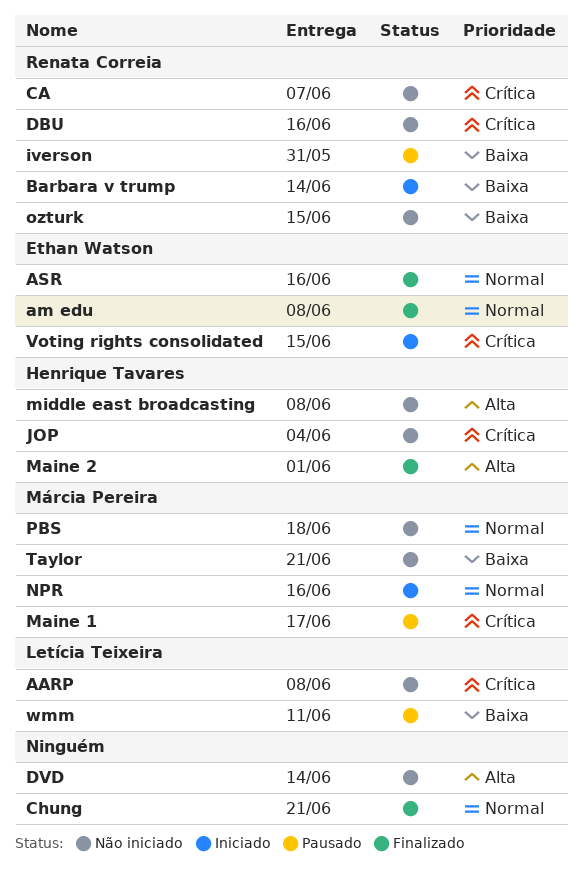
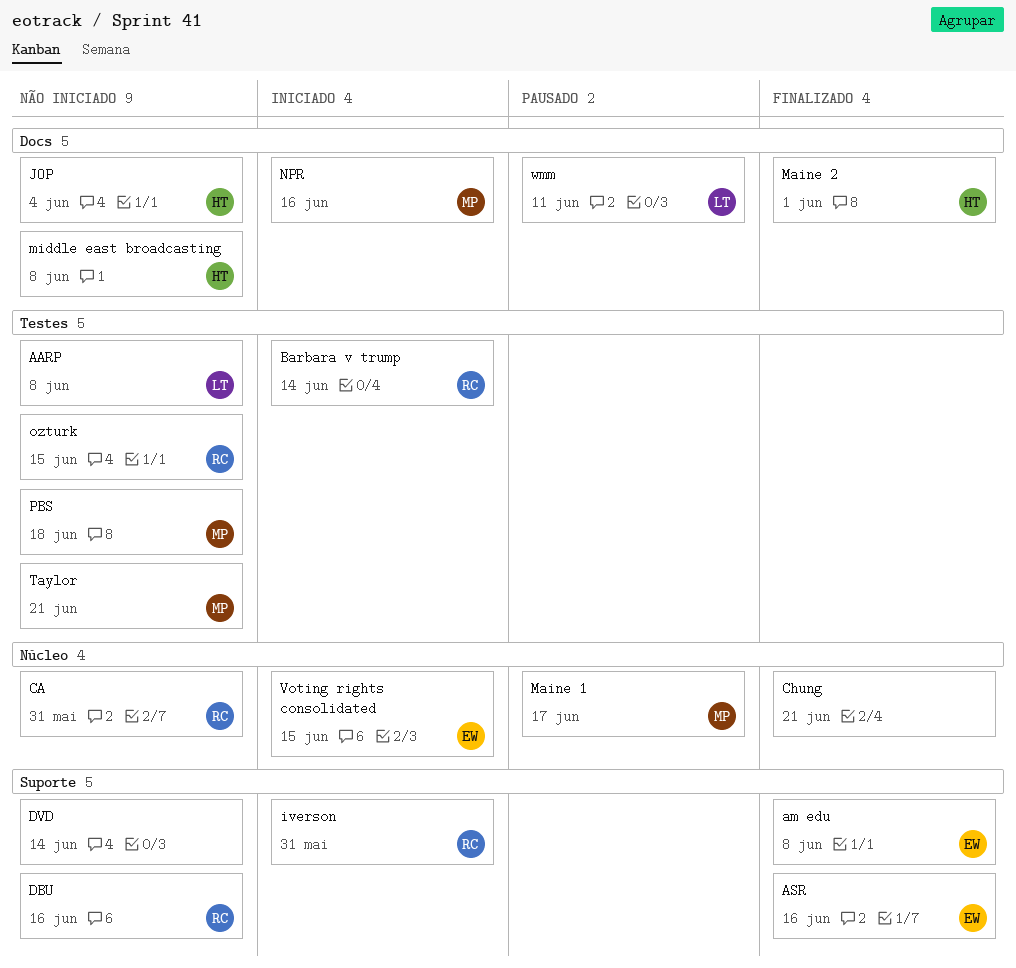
CA, due: Jun 7 -> May 31
iverson, status: Pausado -> Iniciado

